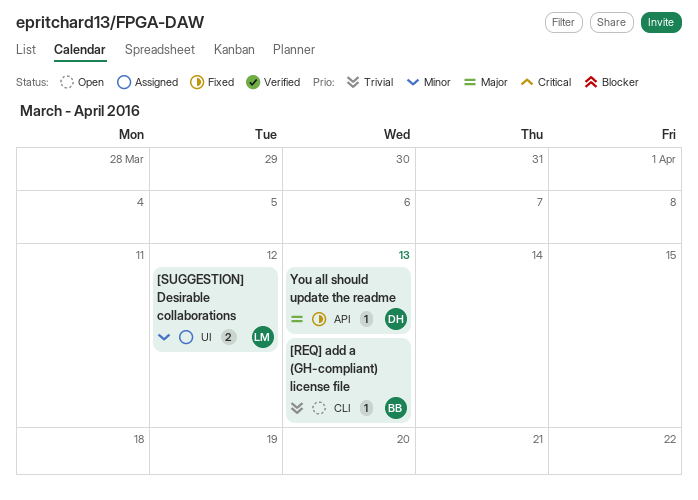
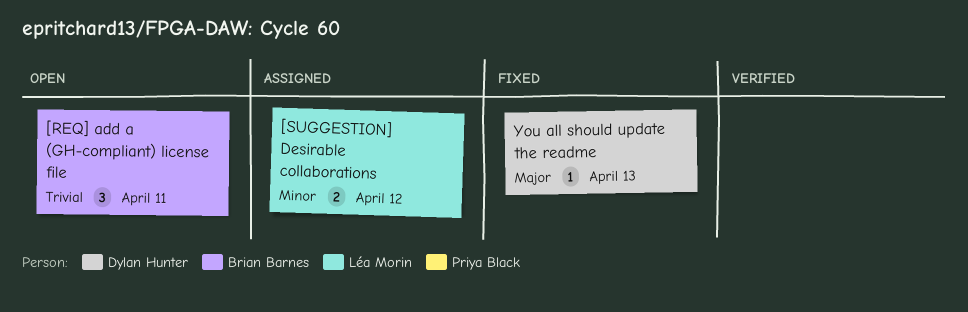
[REQ] add a (GH-compliant) license file, estimate: 1 -> 3
[REQ] add a (GH-compliant) license file, due: Apr 13 -> Apr 11

